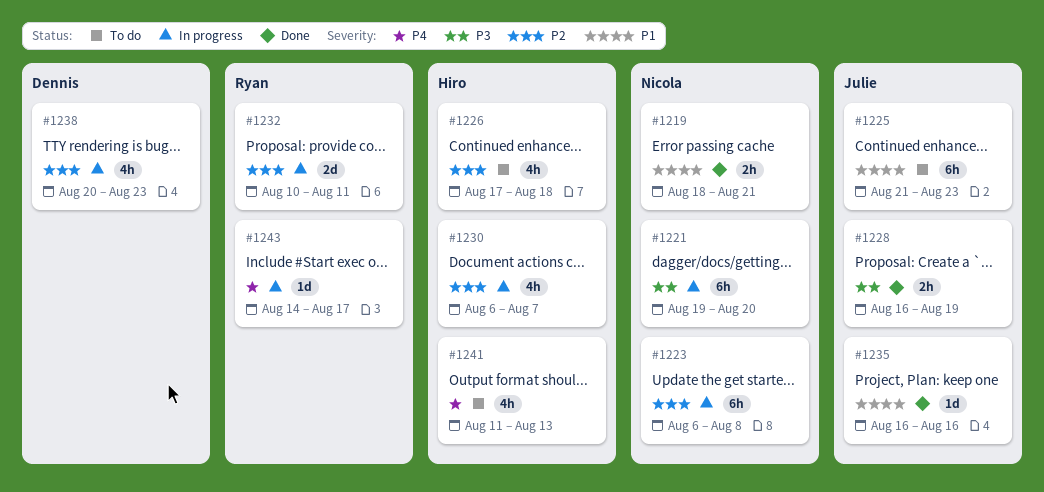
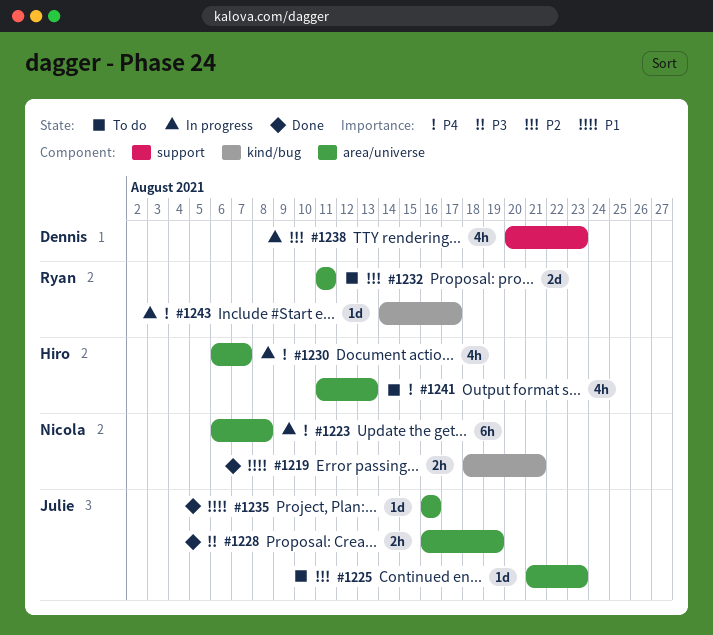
#1221: present -> none
#1223, priority: P2 -> P4
#1225, priority: P1 -> P2
#1225, estimate: 6h -> 1d
#1226: present -> none
#1230, priority: P2 -> P4
#1232, status: In progress -> To do
#1232, start: Aug 10 -> Aug 11

